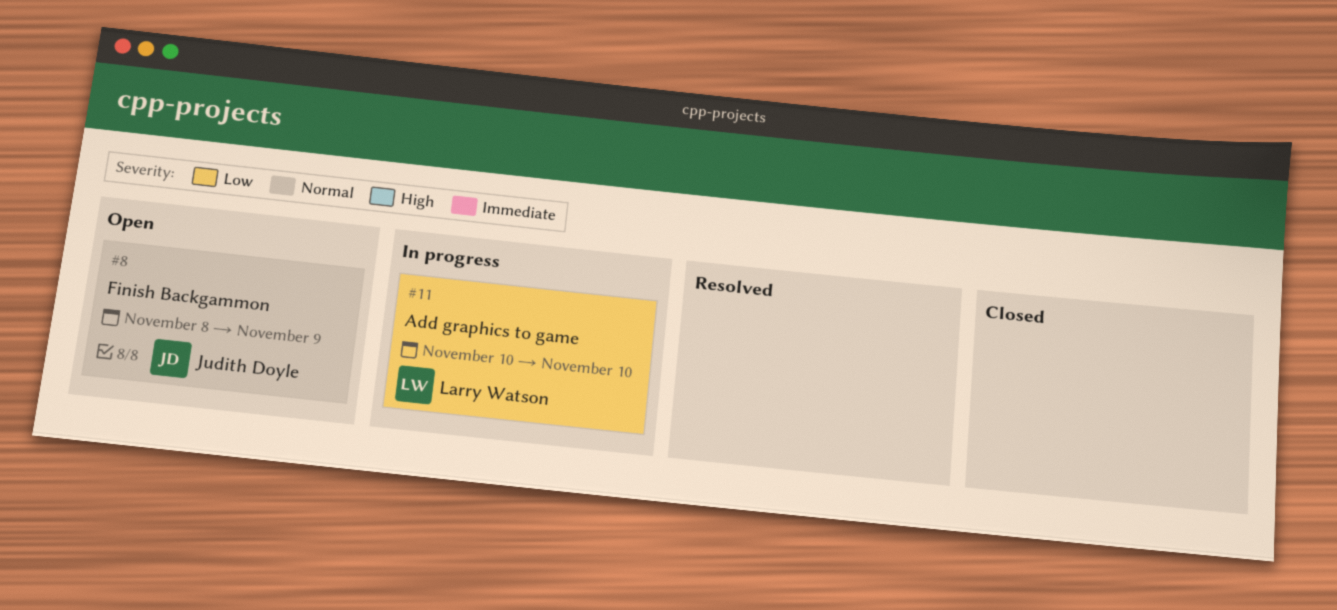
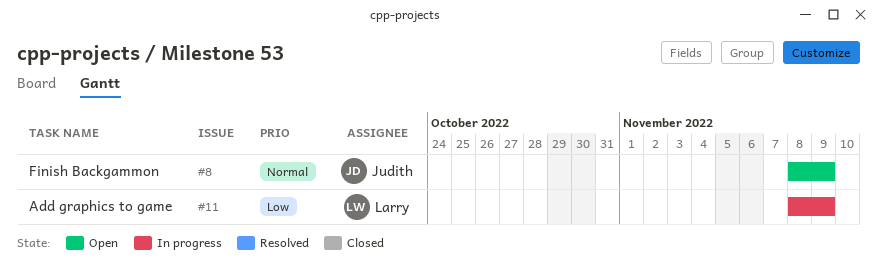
#11, start: Nov 10 -> Nov 8
#11, due: Nov 10 -> Nov 9

